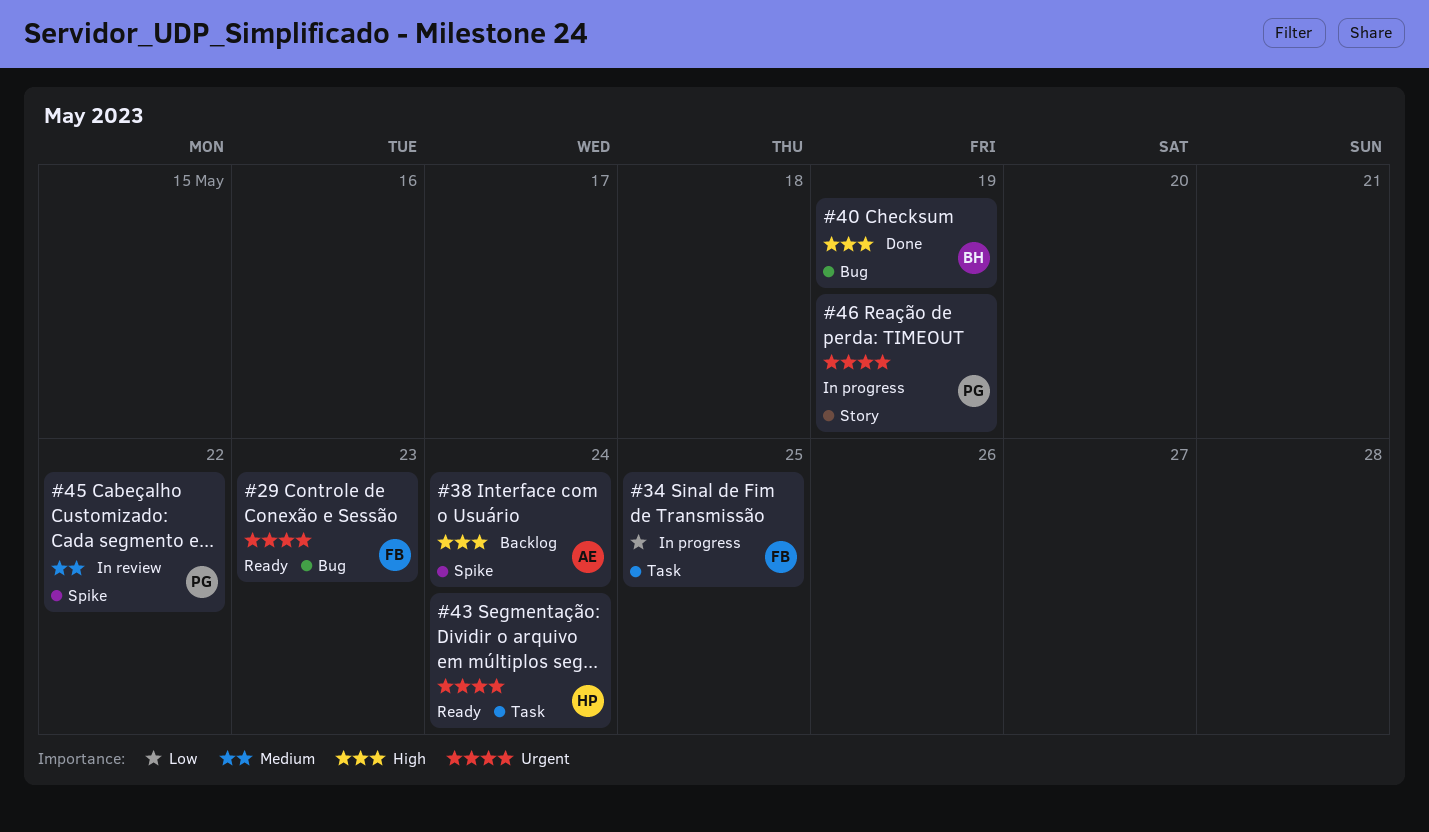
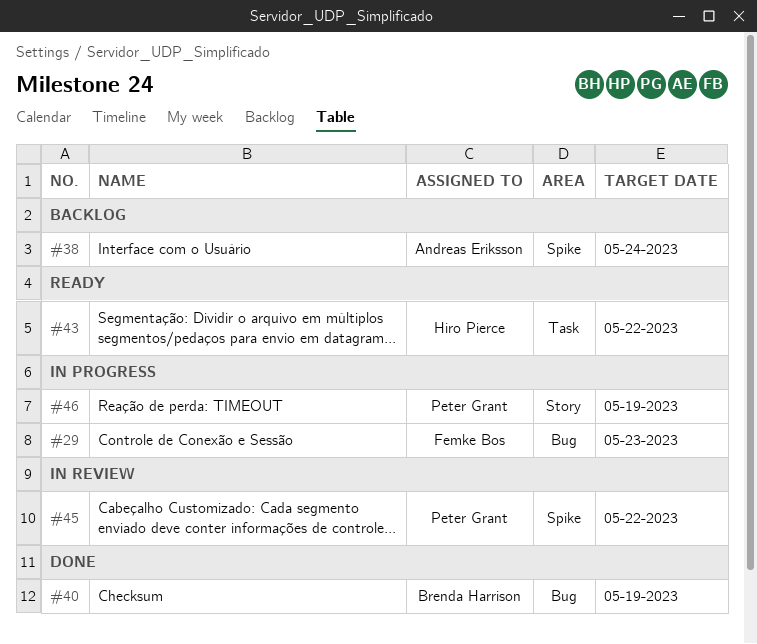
#29, status: Ready -> In progress
#34: present -> none
#43, due: May 24 -> May 22

